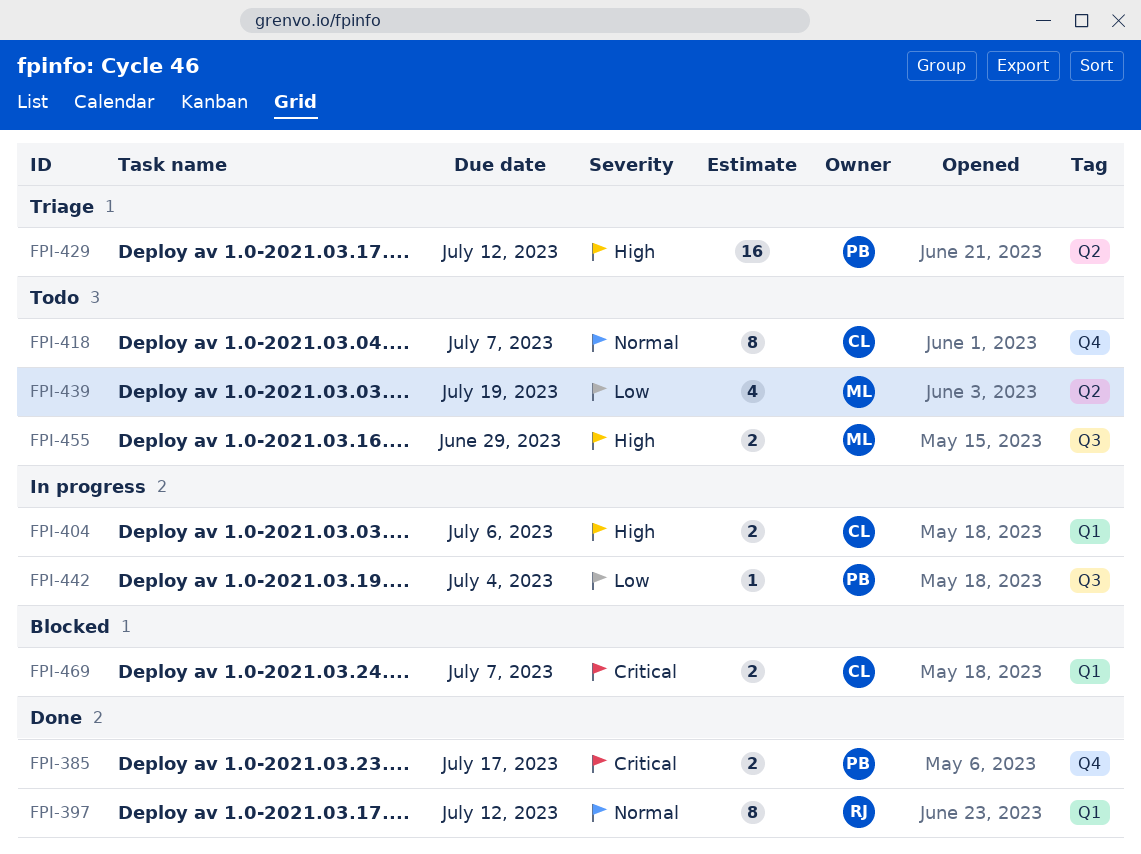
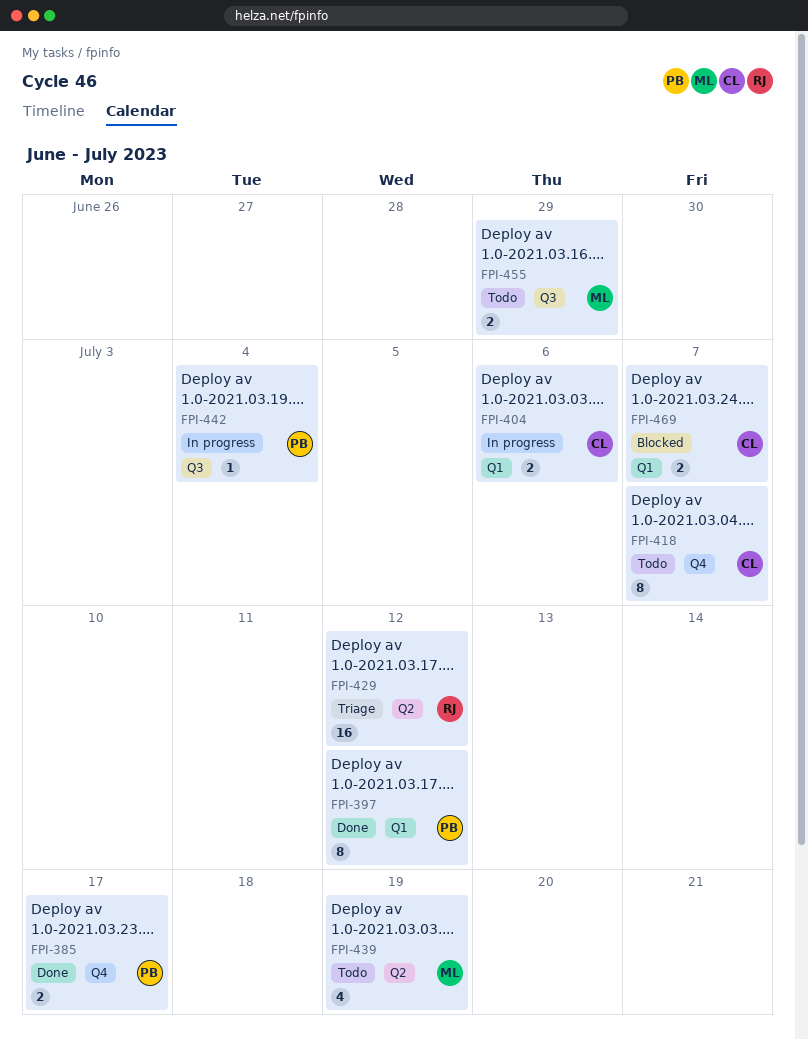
FPI-397, owner: RJ -> PB
FPI-429, owner: PB -> RJ

